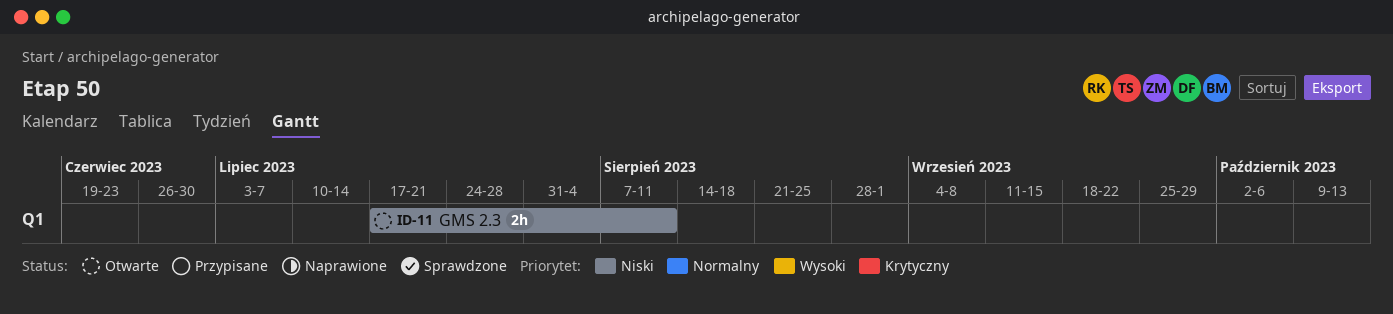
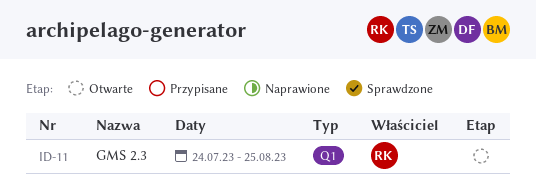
ID-11, start: Jul 17 -> Jul 24
ID-11, due: Aug 11 -> Aug 25

